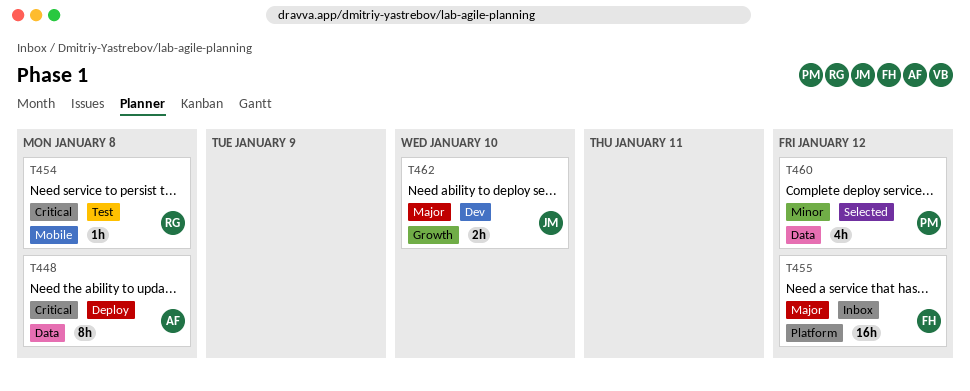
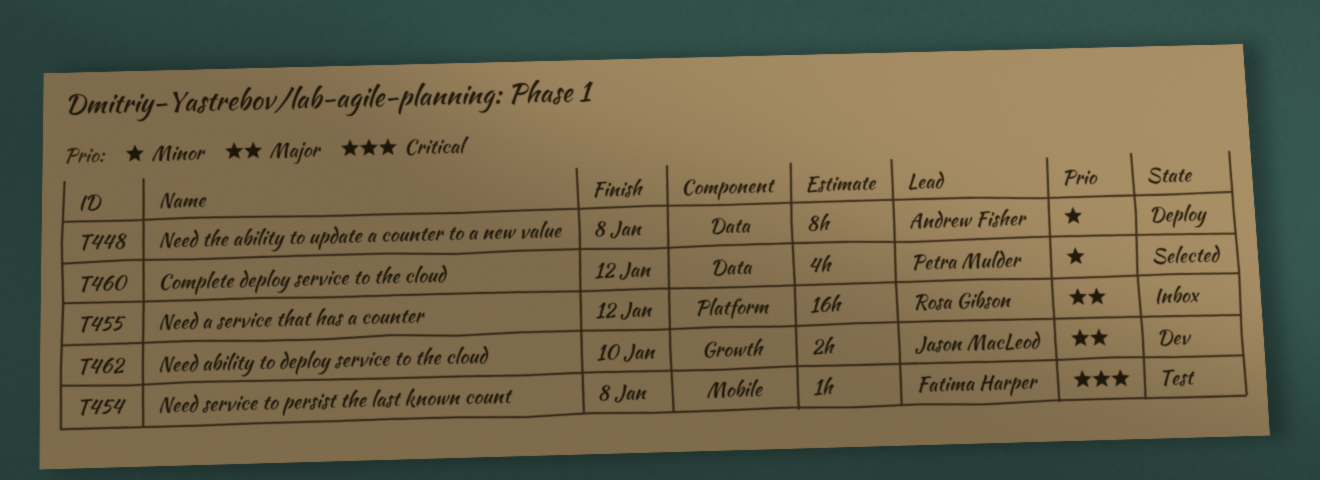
T448, priority: Critical -> Minor
T454, owner: Rosa Gibson -> Fatima Harper
T455, owner: Fatima Harper -> Rosa Gibson

